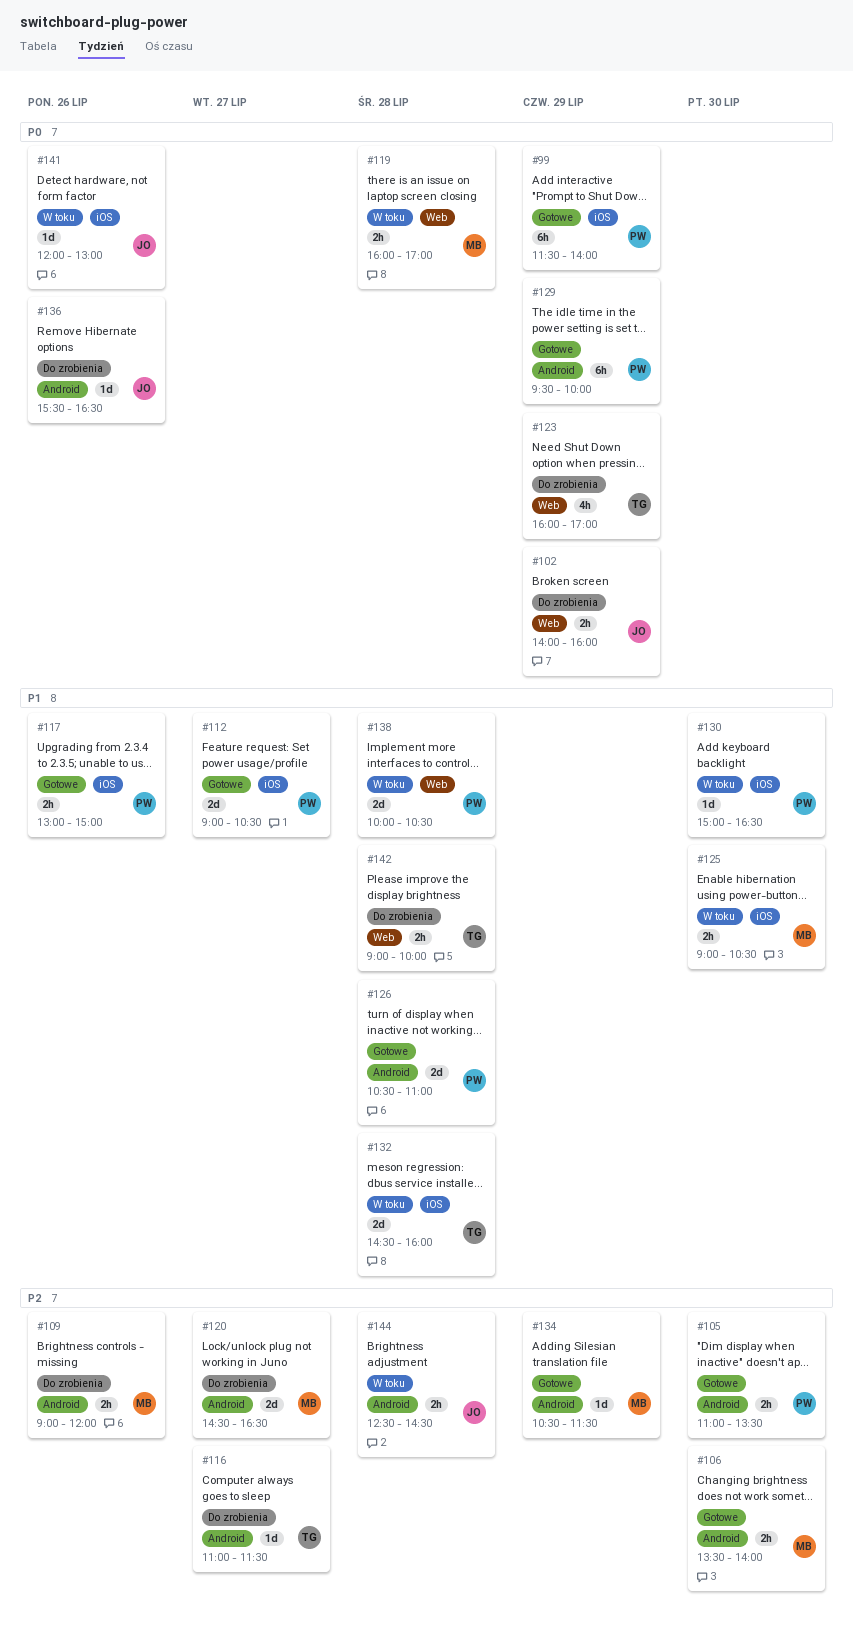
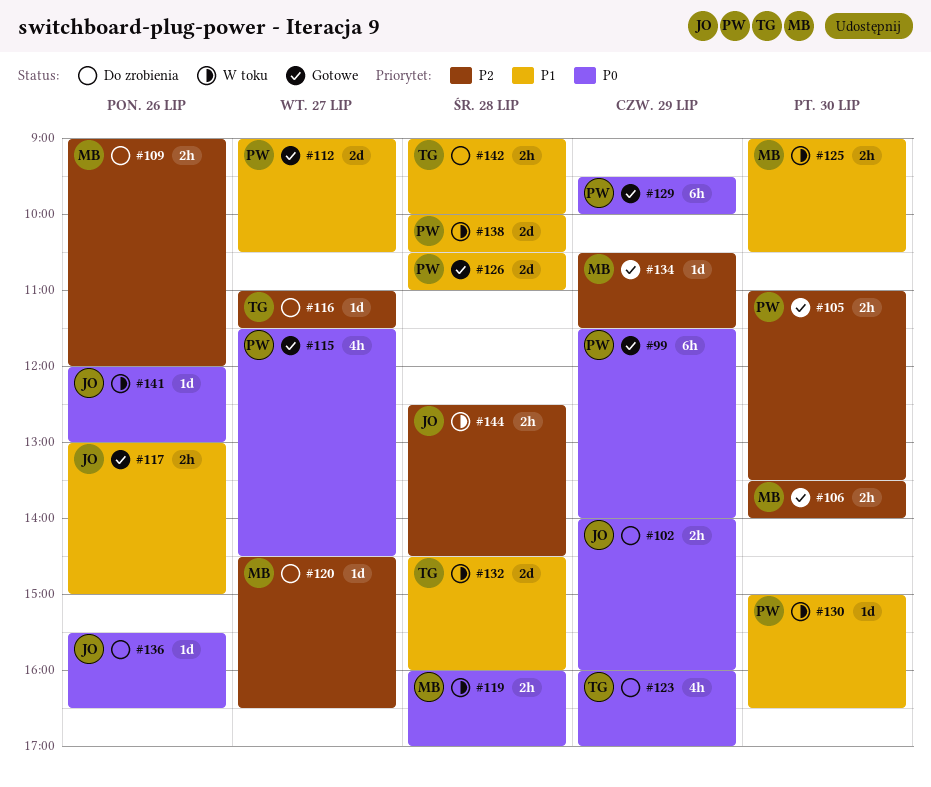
#115: none -> present
#117, owner: PW -> JO
#120, estimate: 2d -> 1d

